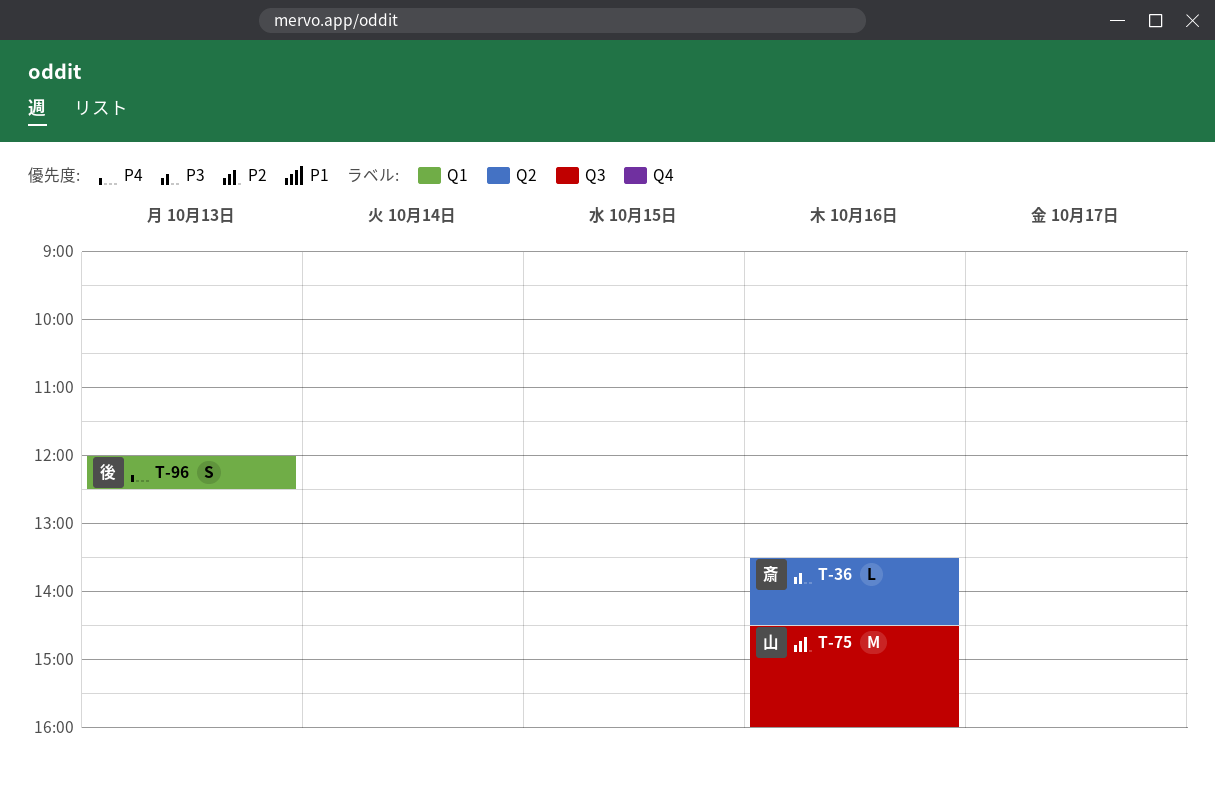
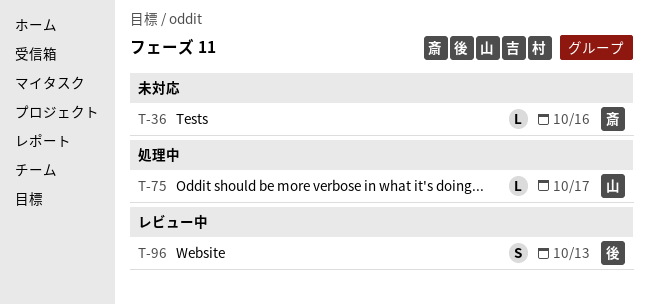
T-75, estimate: M -> L
T-75, day: Oct 16 -> Oct 17

